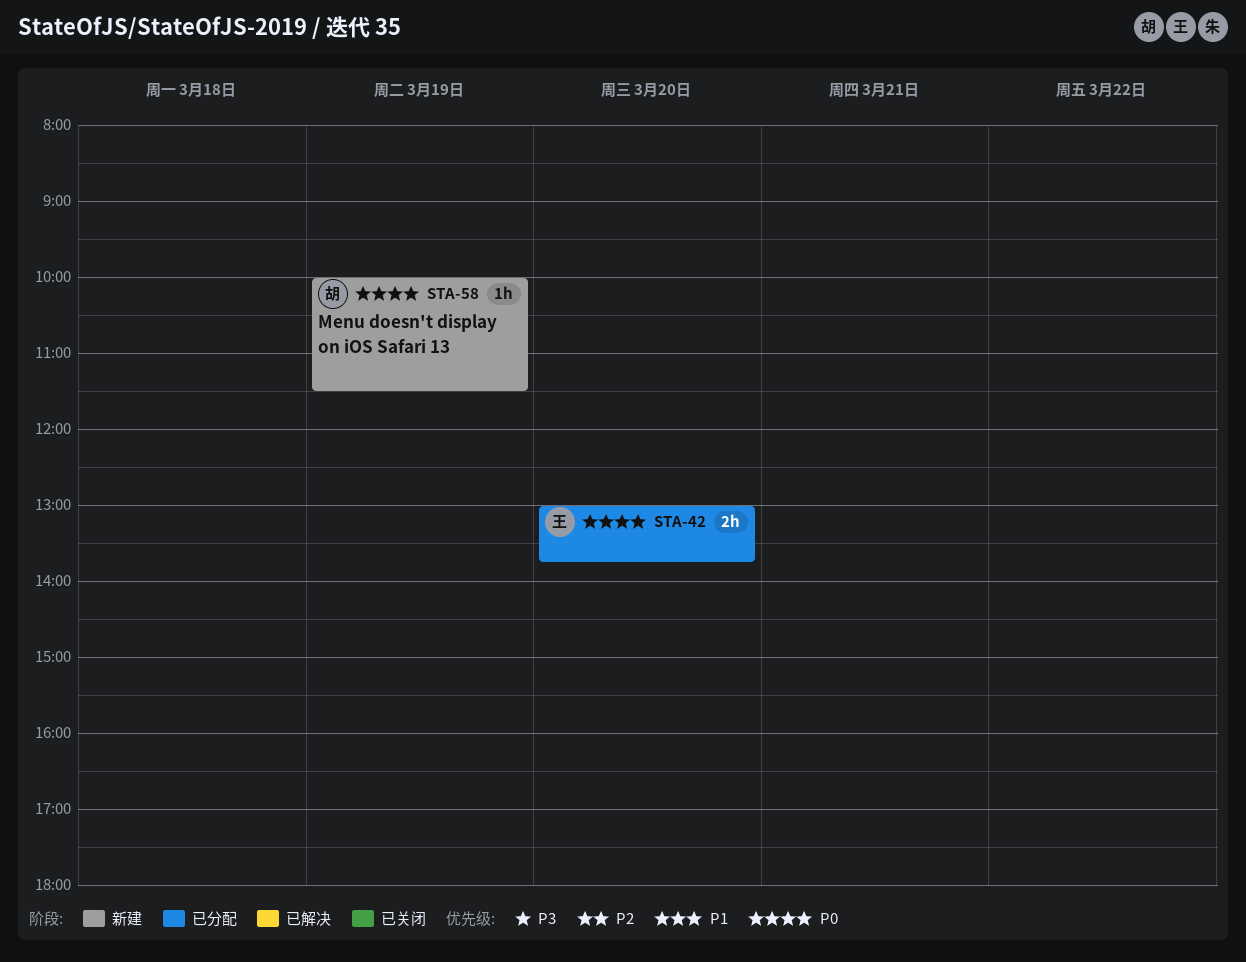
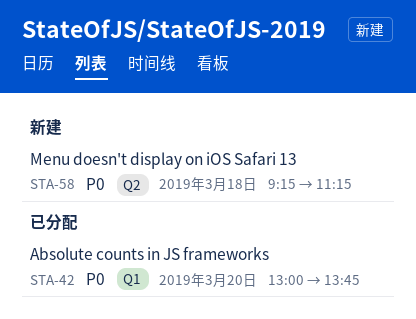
STA-58, day: Mar 19 -> Mar 18
STA-58, begins: 10:00 -> 09:15
STA-58, ends: 11:30 -> 11:15

